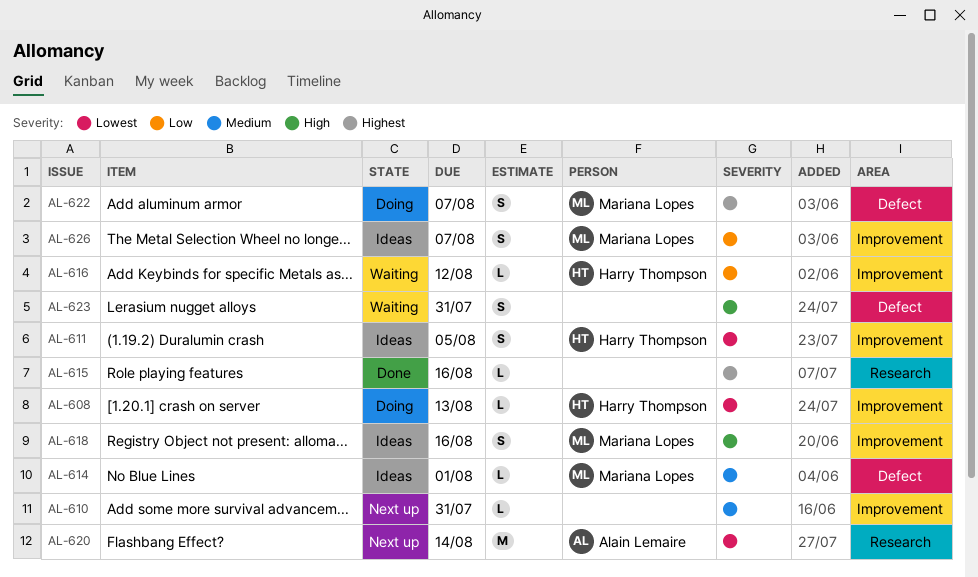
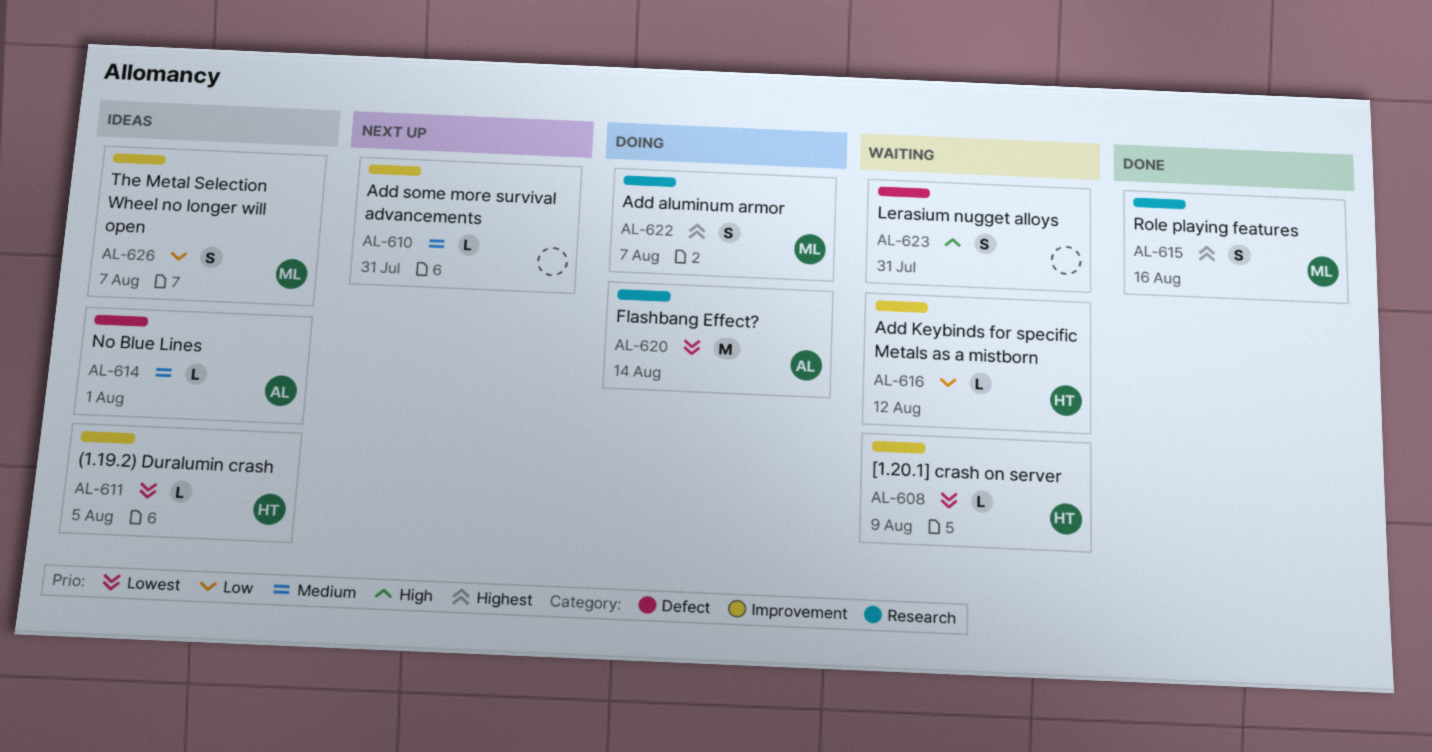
AL-608, status: Doing -> Waiting
AL-608, due: Aug 13 -> Aug 9
AL-611, estimate: S -> L
AL-614, owner: Mariana Lopes -> Alain Lemaire
AL-615, owner: none -> Mariana Lopes
AL-615, estimate: L -> S
AL-618: present -> none
AL-620, status: Next up -> Doing
AL-622, label: Defect -> Research

